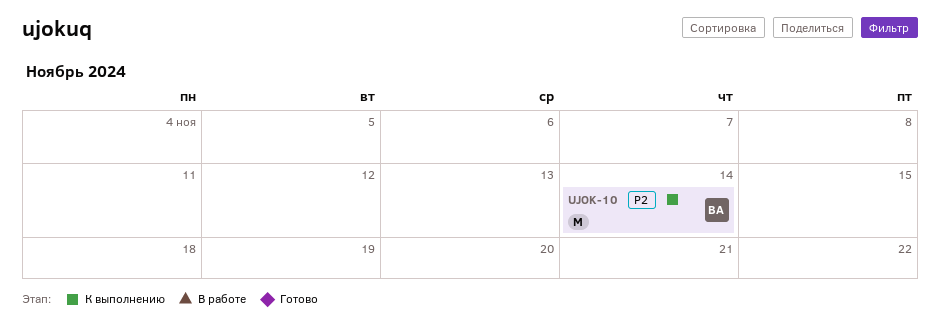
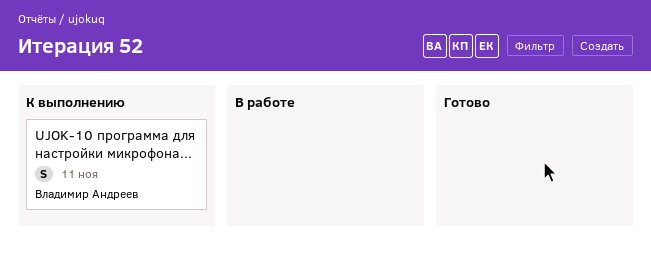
UJOK-10, estimate: M -> S
UJOK-10, due: Nov 14 -> Nov 11

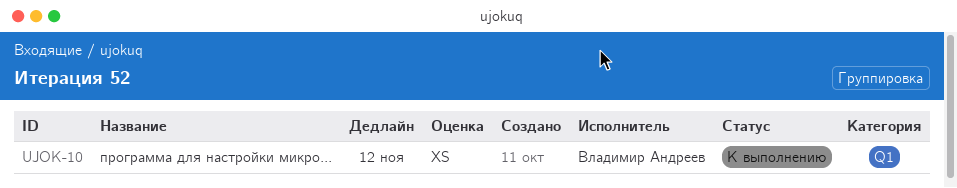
UJOK-10, estimate: S -> XS
UJOK-10, due: Nov 11 -> Nov 12

